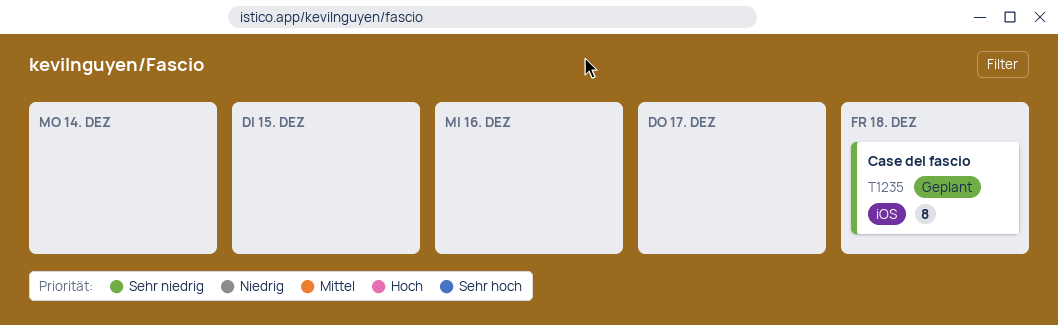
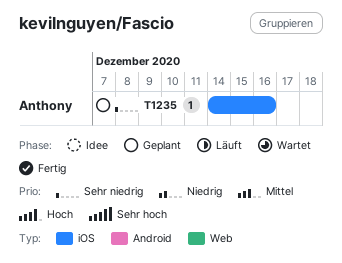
T1235, estimate: 8 -> 1
T1235, due: Dec 18 -> Dec 16

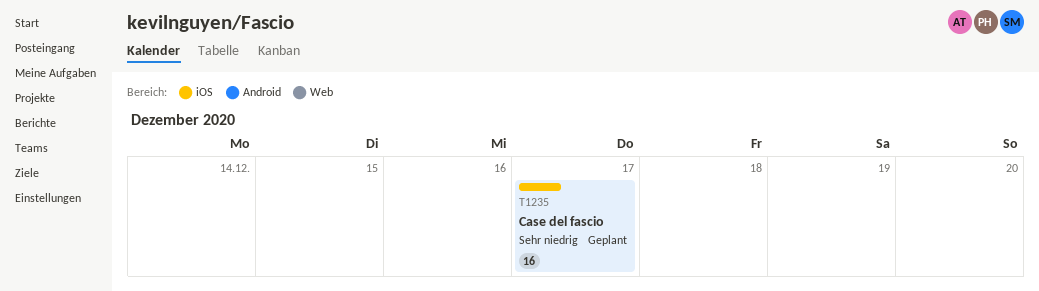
T1235, estimate: 1 -> 16
T1235, due: Dec 16 -> Dec 17

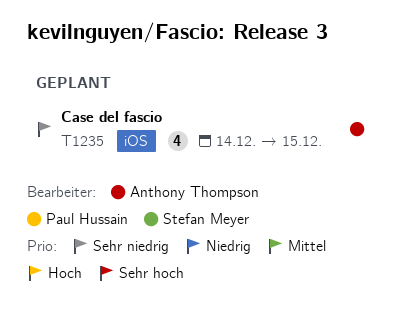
T1235, estimate: 16 -> 4
T1235, due: Dec 17 -> Dec 15

